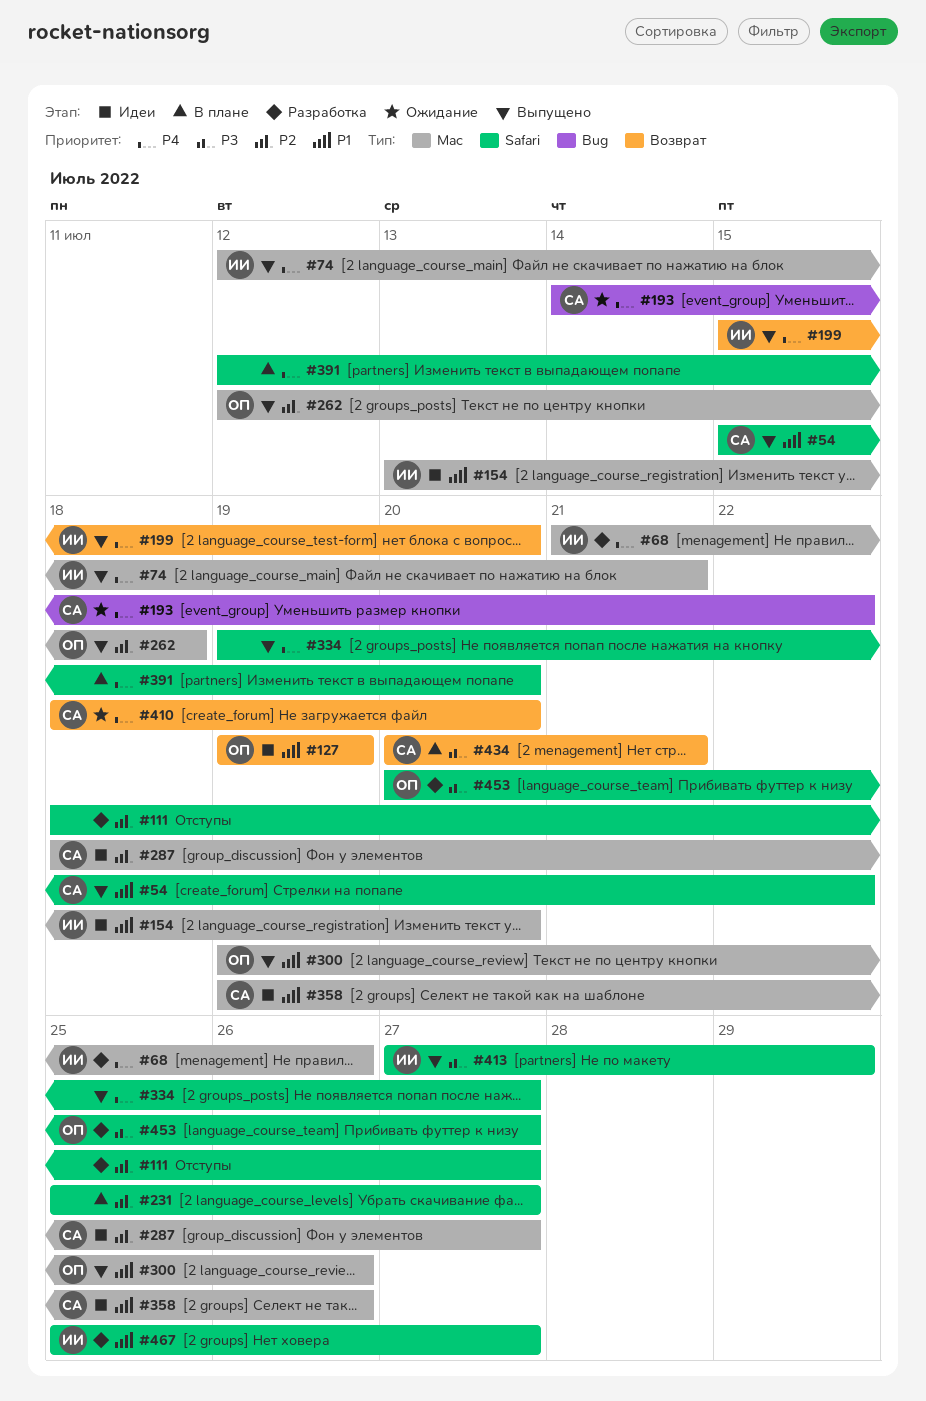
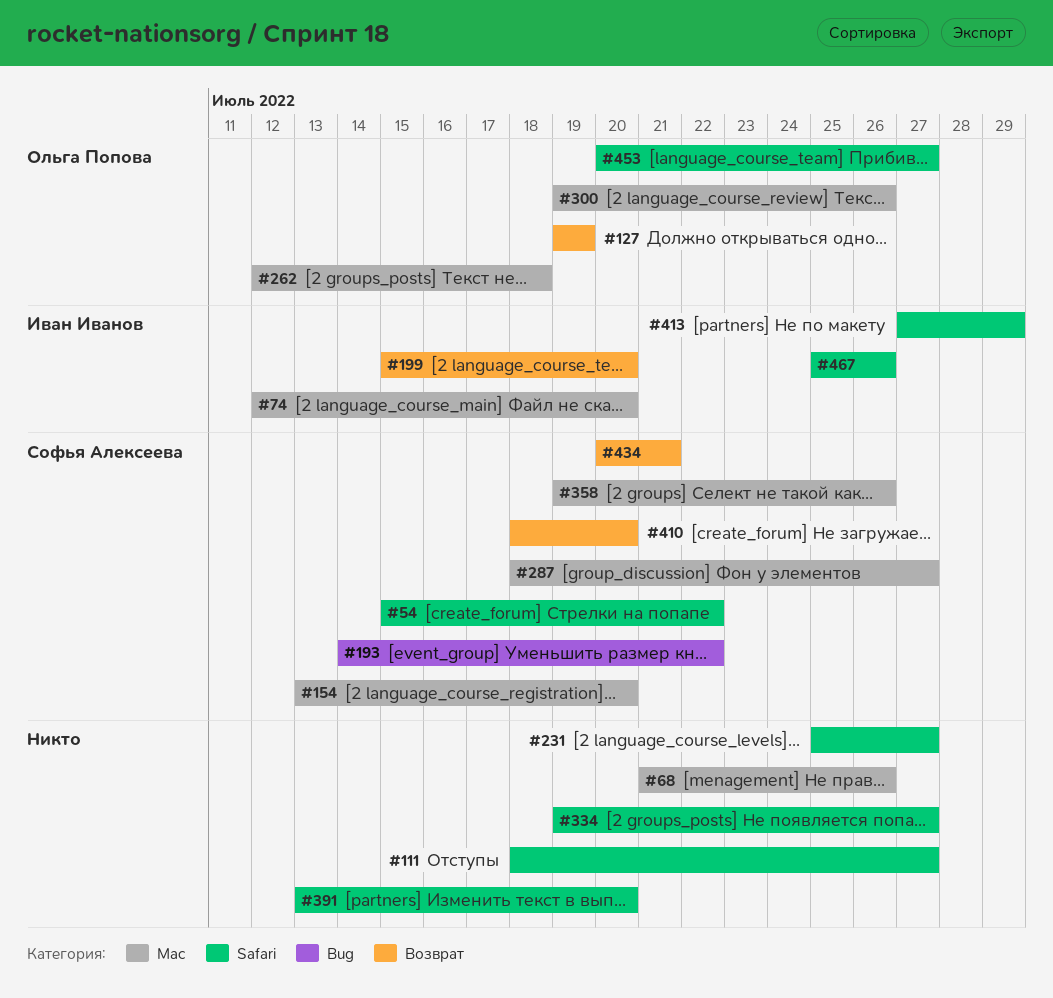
#68, owner: Иван Иванов -> none
#74, due: Jul 21 -> Jul 20
#154, owner: Иван Иванов -> Софья Алексеева
#391, start: Jul 12 -> Jul 13
#467, due: Jul 27 -> Jul 26

